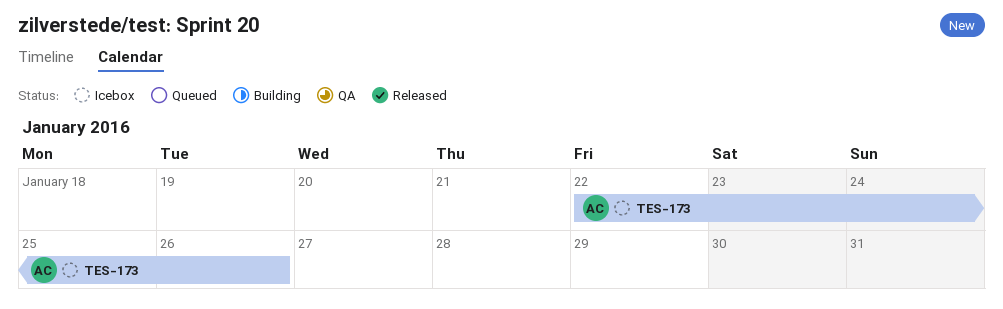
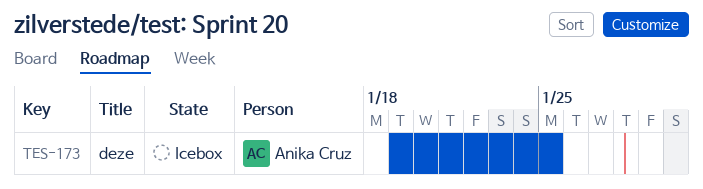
TES-173, start: Jan 22 -> Jan 19
TES-173, due: Jan 26 -> Jan 25

